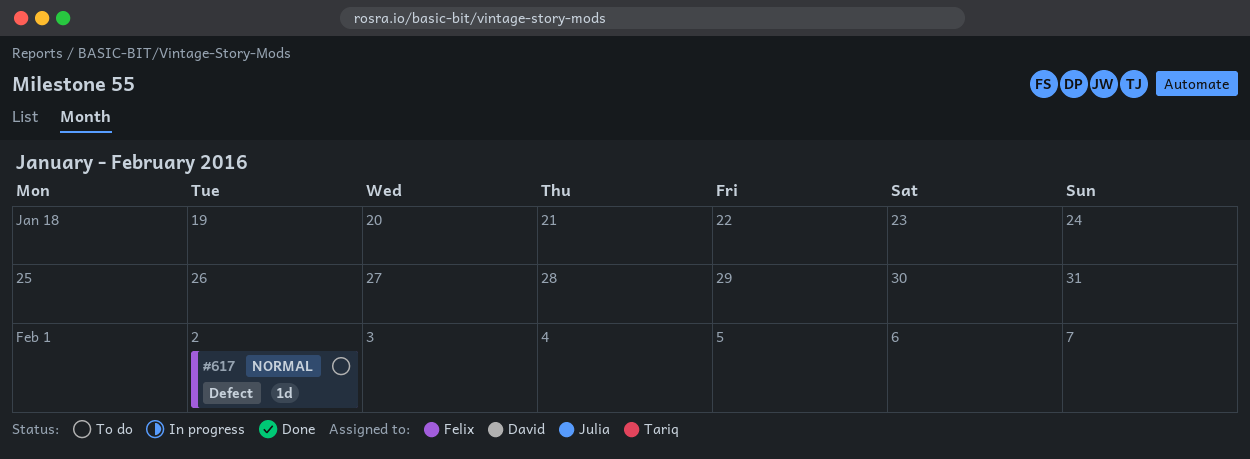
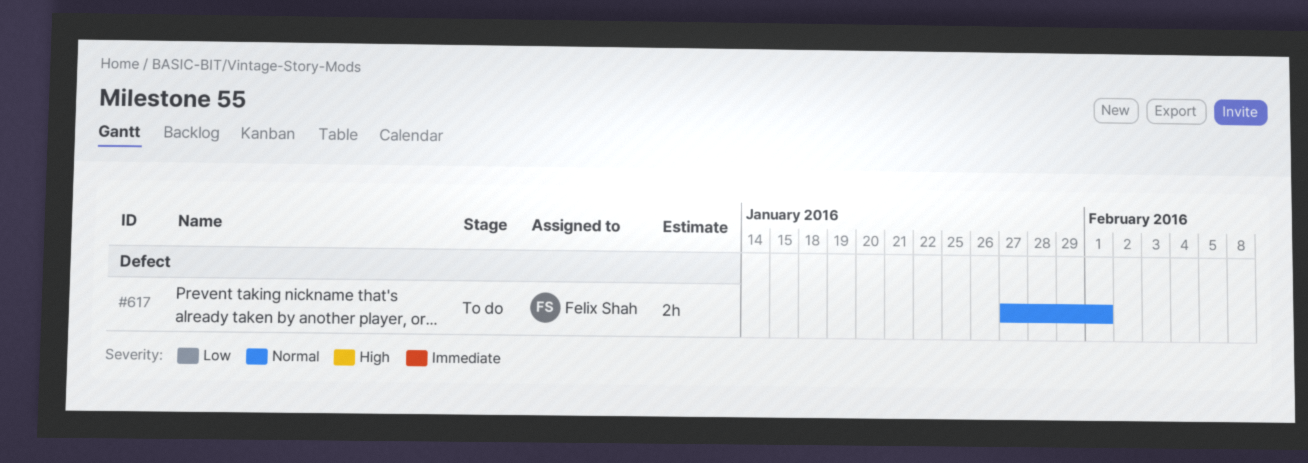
#617, estimate: 1d -> 2h
#617, due: Feb 2 -> Feb 1

